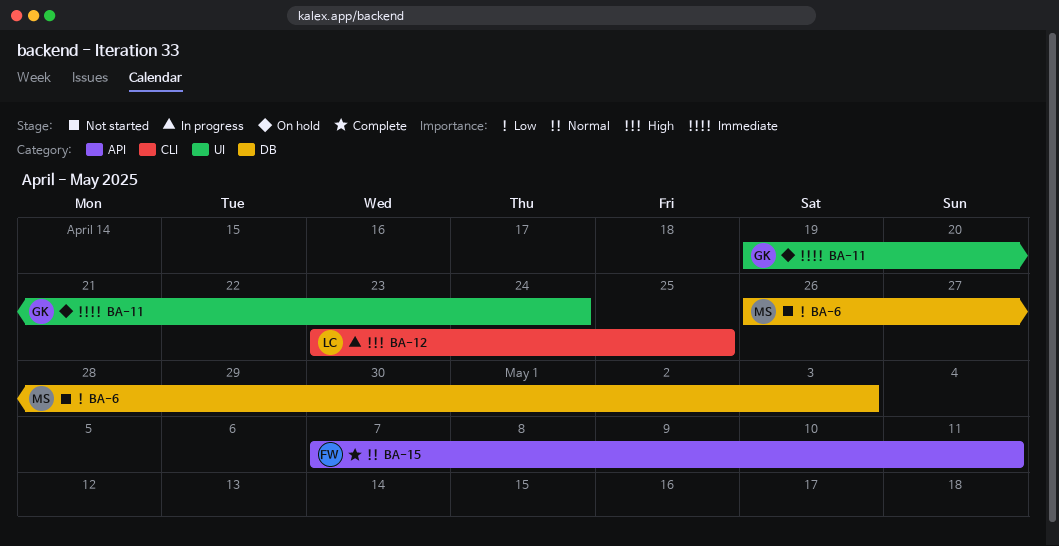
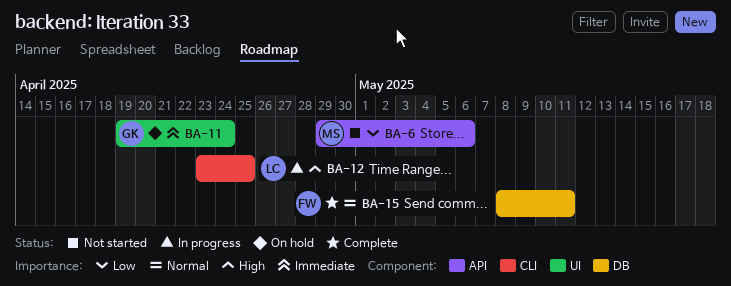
BA-6, label: DB -> API
BA-6, start: Apr 26 -> Apr 29
BA-6, due: May 3 -> May 6
BA-15, label: API -> DB
BA-15, start: May 7 -> May 8

